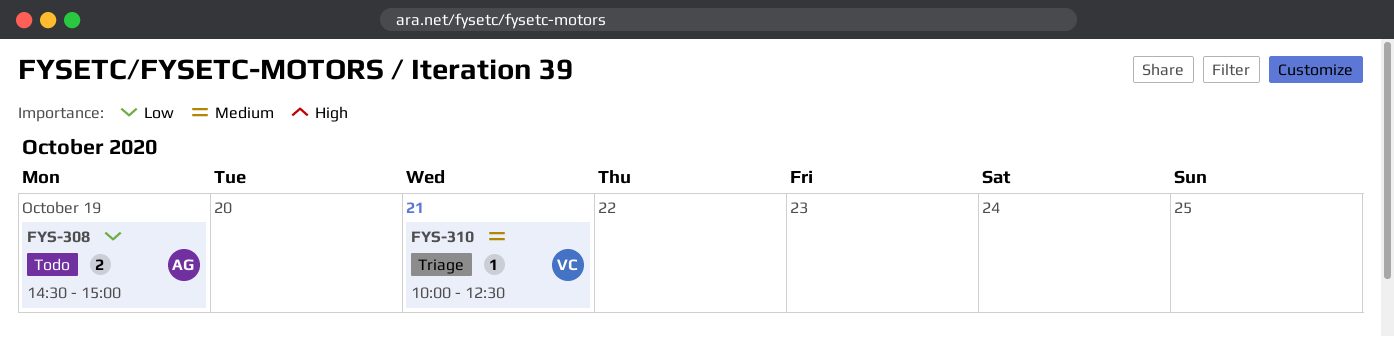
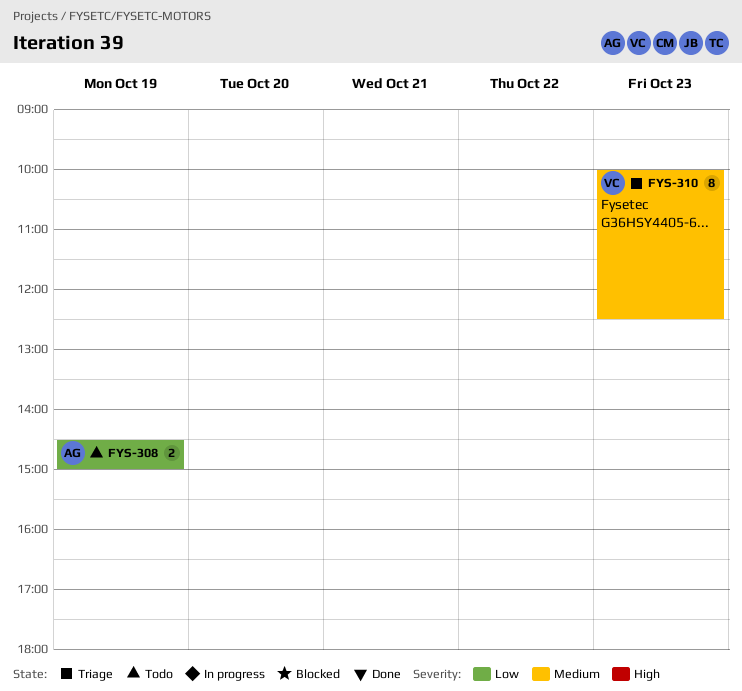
FYS-310, estimate: 1 -> 8
FYS-310, day: Oct 21 -> Oct 23

